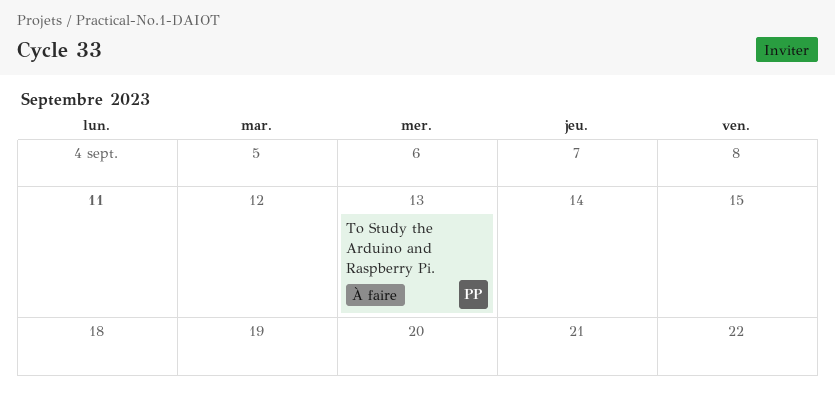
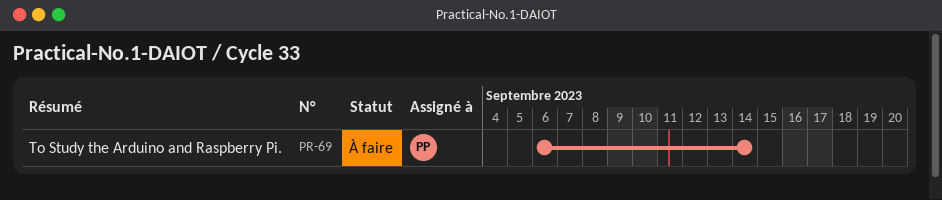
To Study the Arduino and Raspberry Pi., due: Sep 13 -> Sep 14

